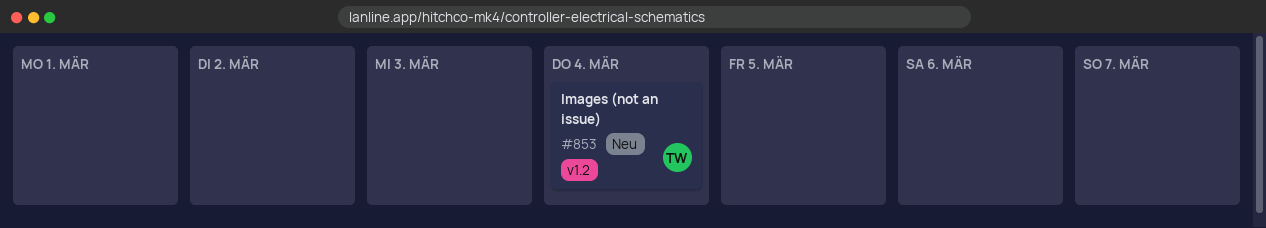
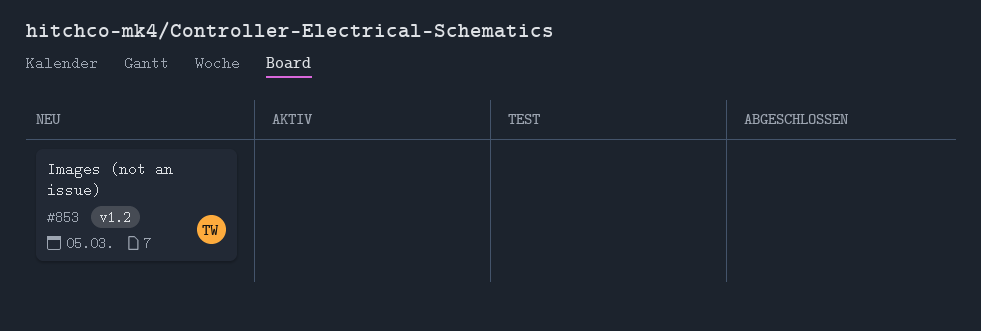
#853, due: Mar 4 -> Mar 5

